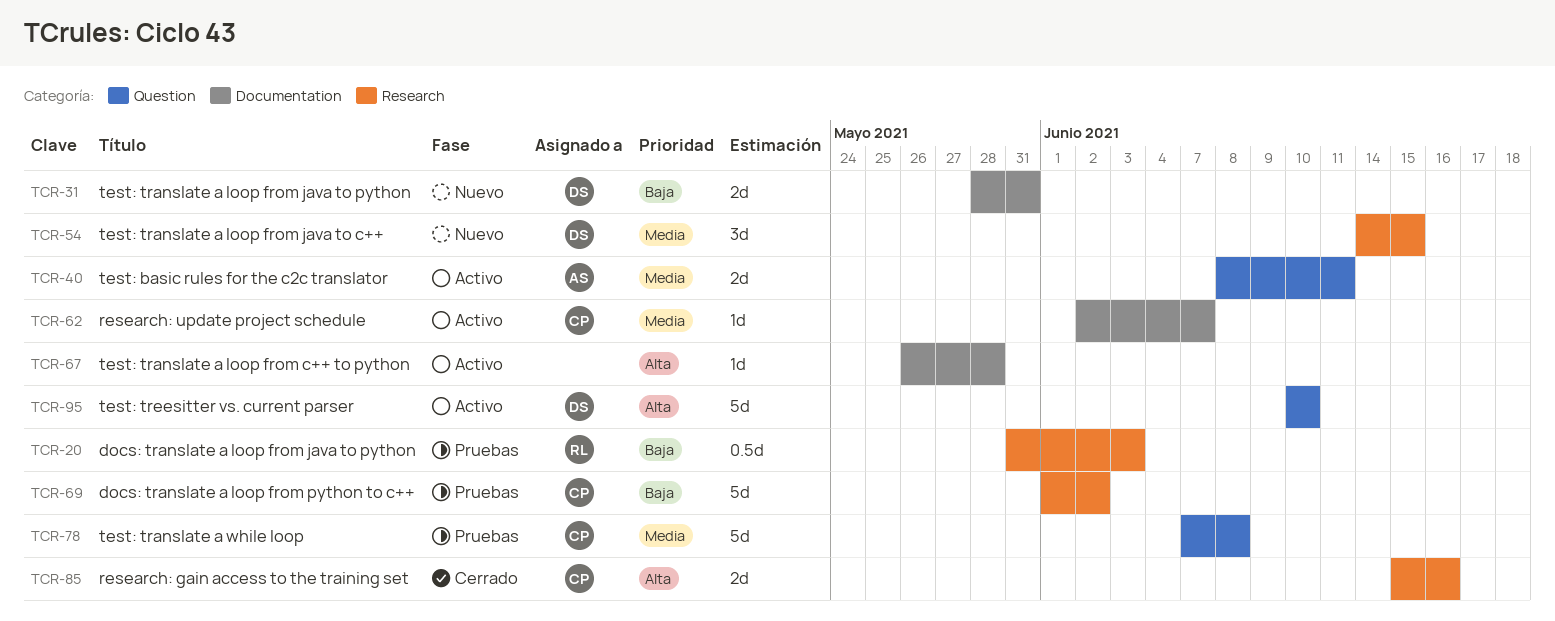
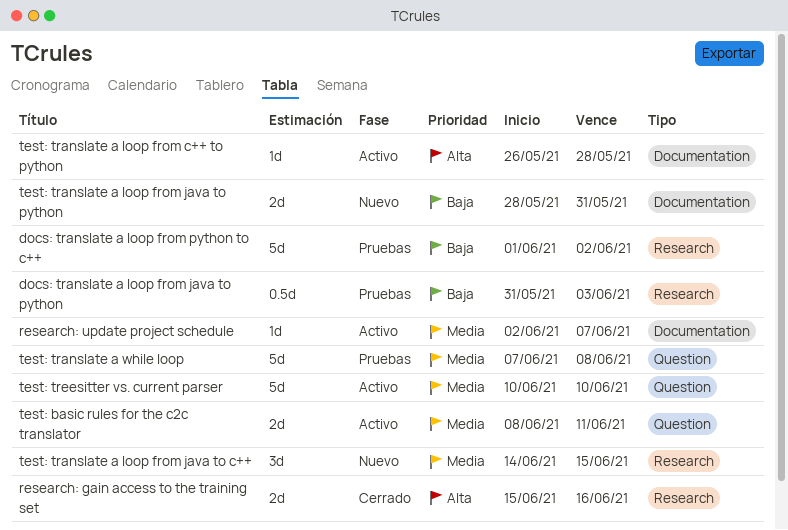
test: treesitter vs. current parser, priority: Alta -> Media

